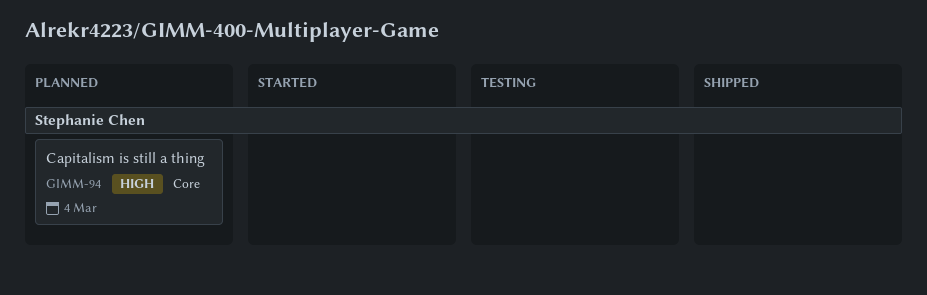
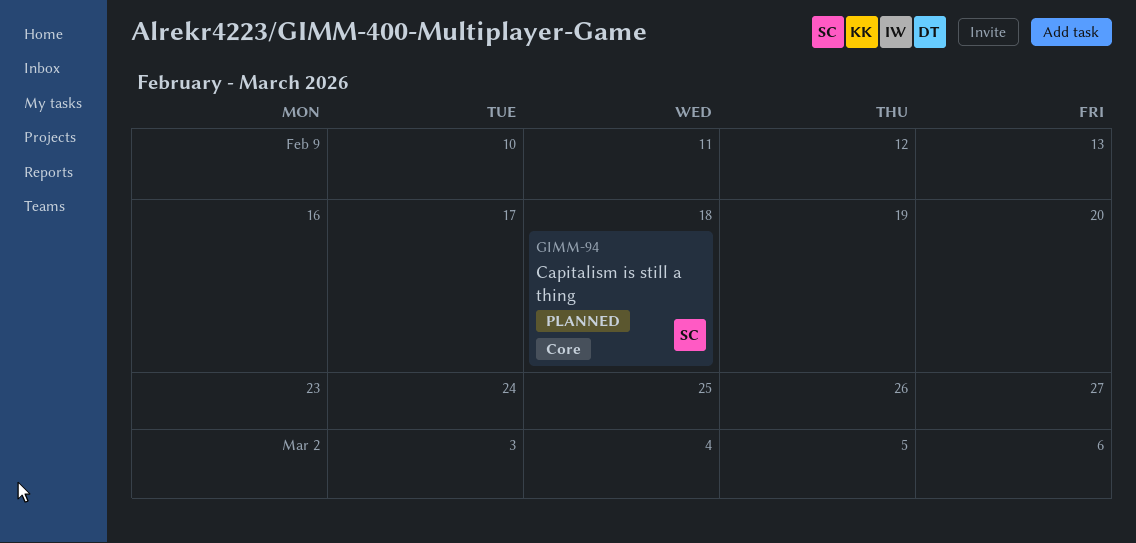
GIMM-94, due: Mar 4 -> Feb 18

